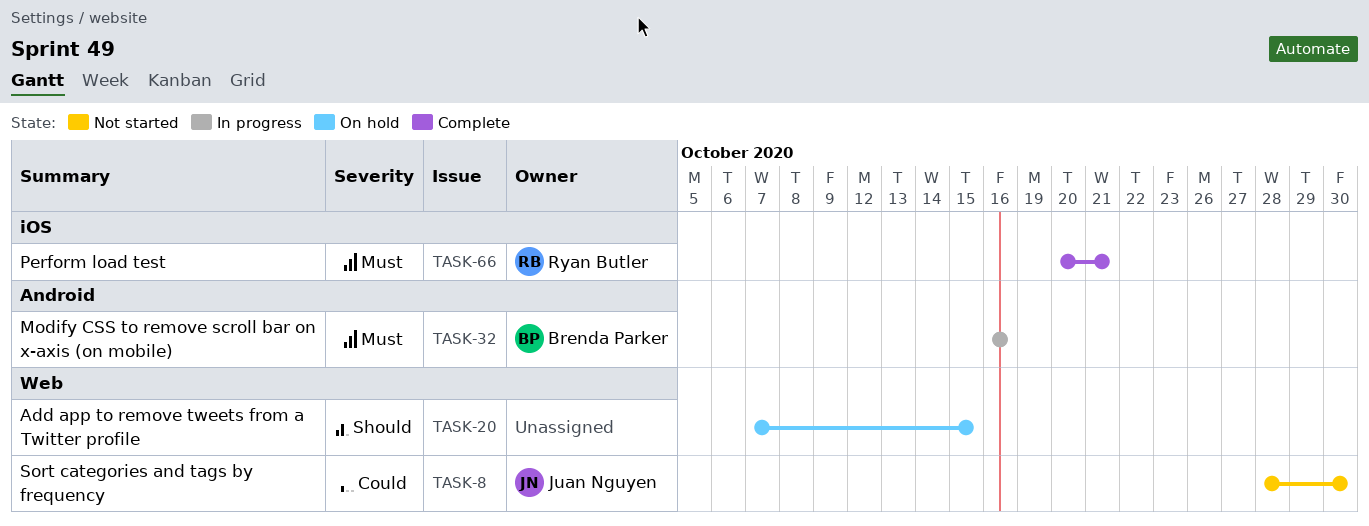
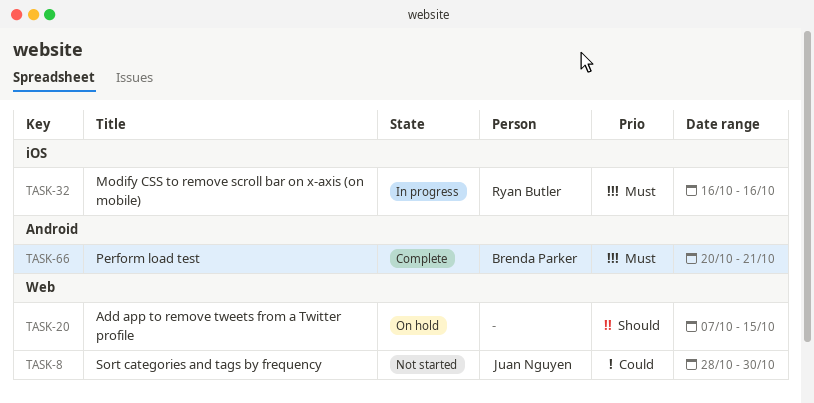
TASK-32, owner: Brenda Parker -> Ryan Butler
TASK-32, label: Android -> iOS
TASK-66, owner: Ryan Butler -> Brenda Parker
TASK-66, label: iOS -> Android

